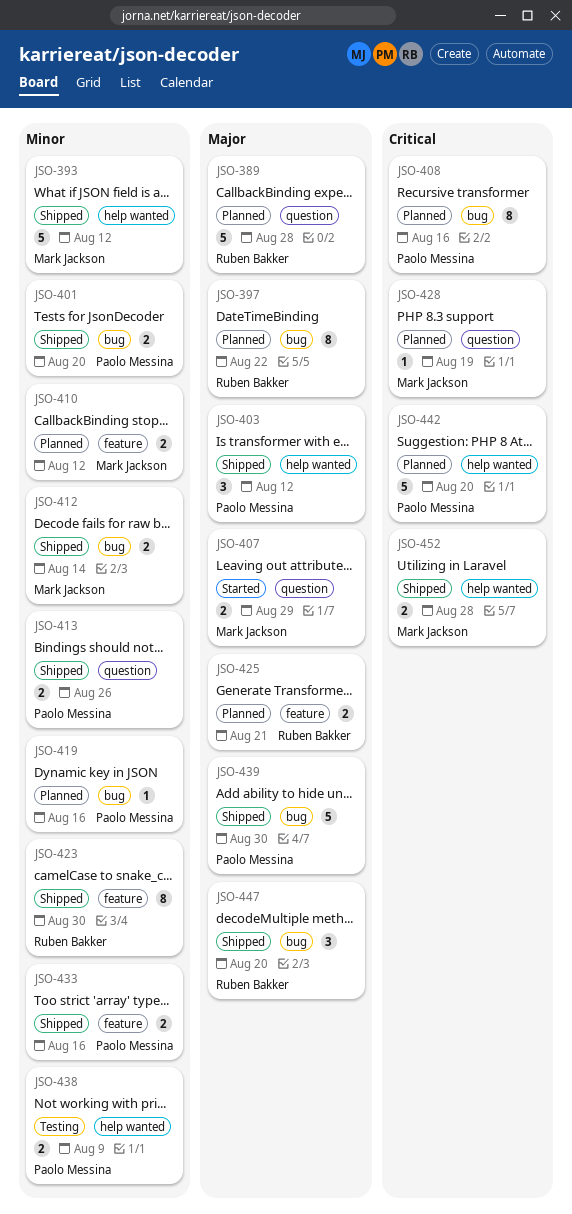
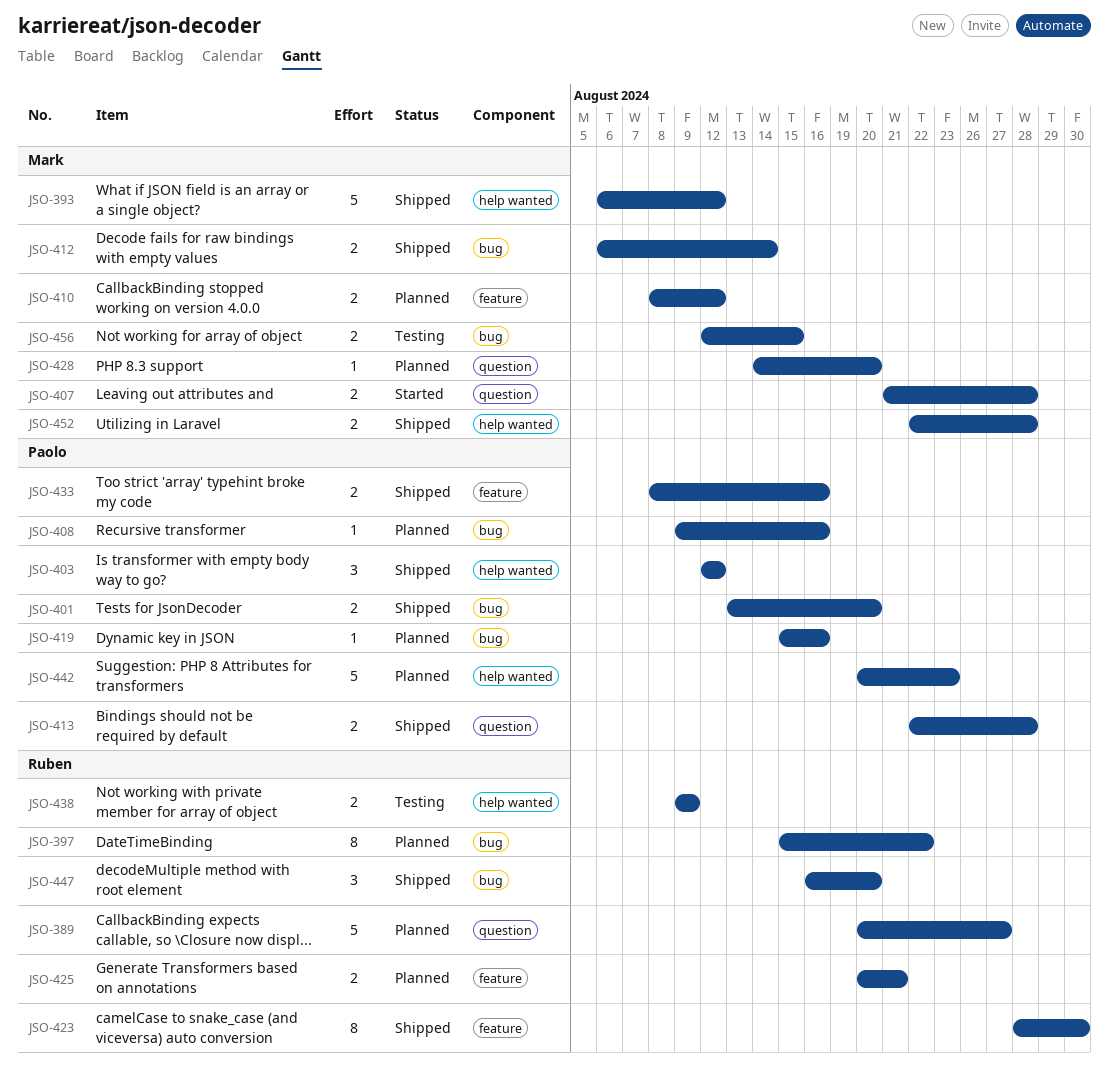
JSO-389, due: Aug 28 -> Aug 27
JSO-407, due: Aug 29 -> Aug 28
JSO-408, estimate: 8 -> 1
JSO-413, due: Aug 26 -> Aug 28
JSO-428, due: Aug 19 -> Aug 20
JSO-438, owner: Paolo Messina -> Ruben Bakker
JSO-439: present -> none
JSO-442, due: Aug 20 -> Aug 23
JSO-456: none -> present

